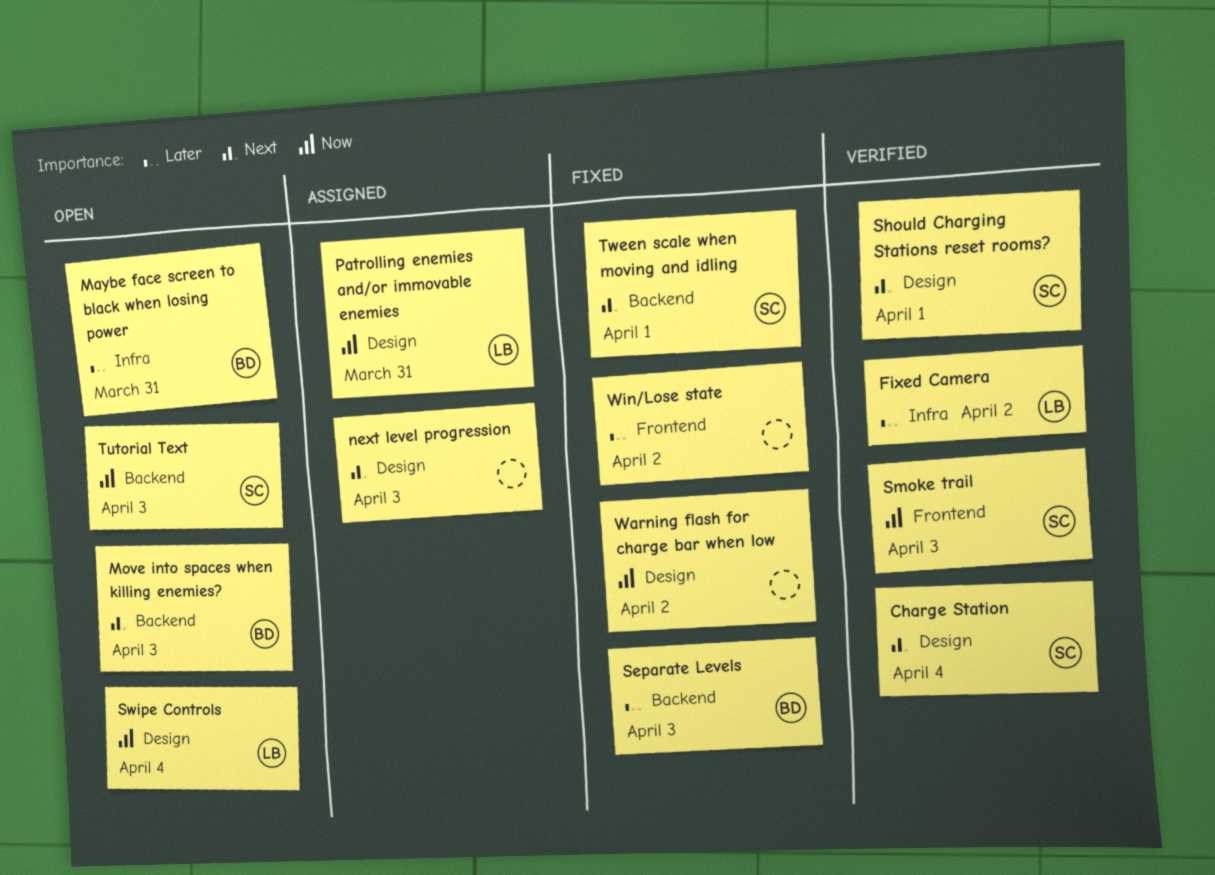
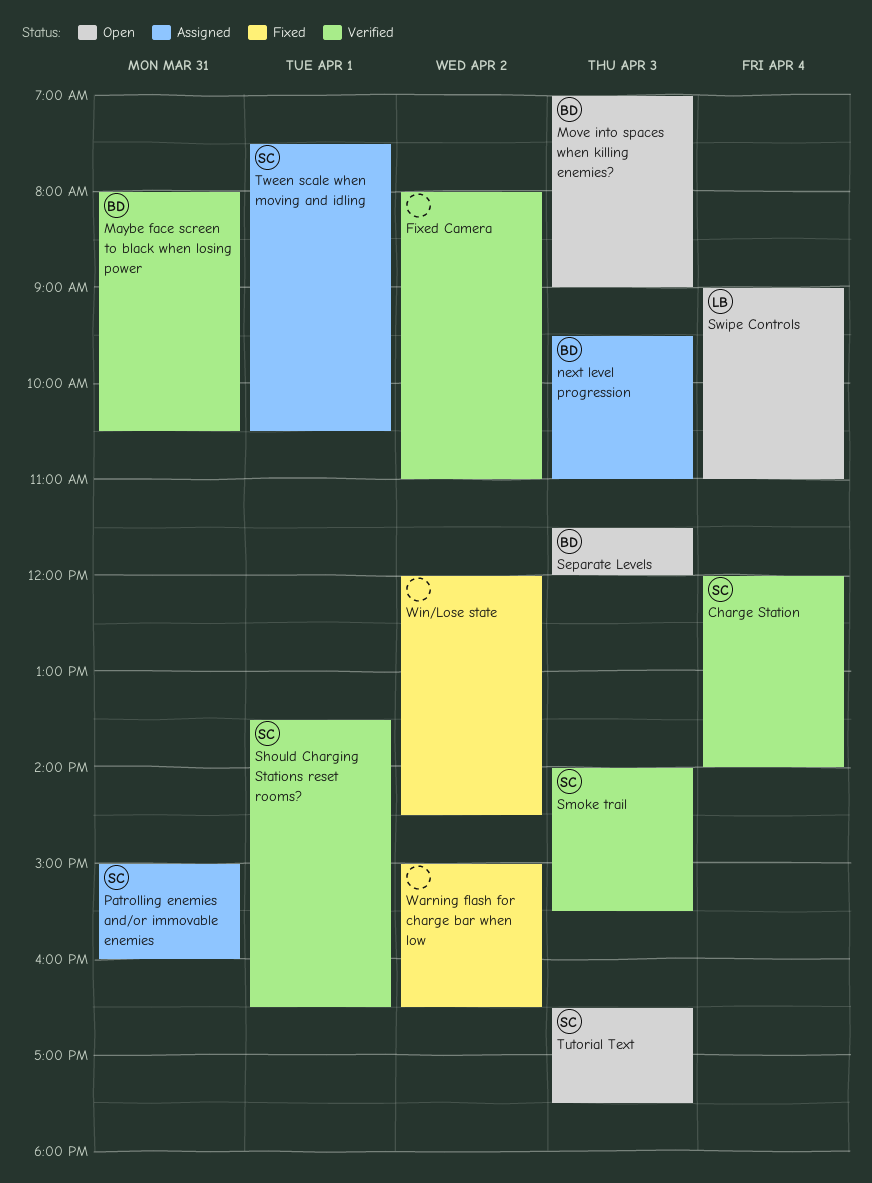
Fixed Camera, owner: LB -> none
Maybe face screen to black when losing power, status: Open -> Verified
next level progression, owner: none -> BD
Patrolling enemies and/or immovable enemies, owner: LB -> SC
Separate Levels, status: Fixed -> Open
Tween scale when moving and idling, status: Fixed -> Assigned

